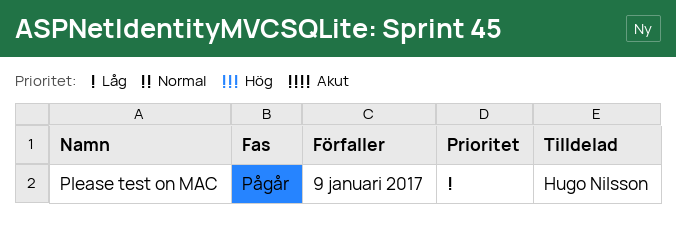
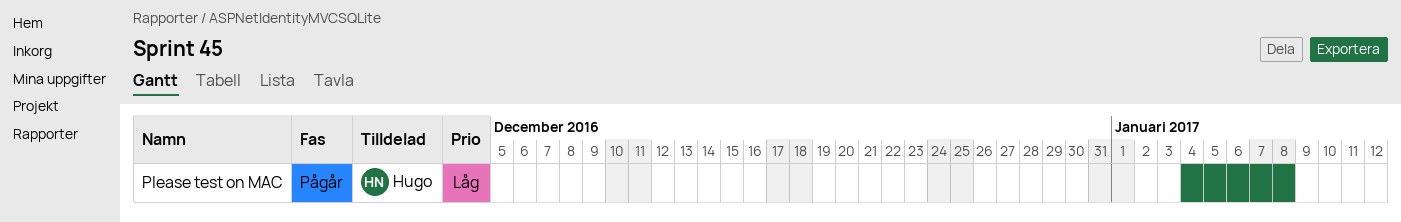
Please test on MAC, due: Jan 9 -> Jan 8

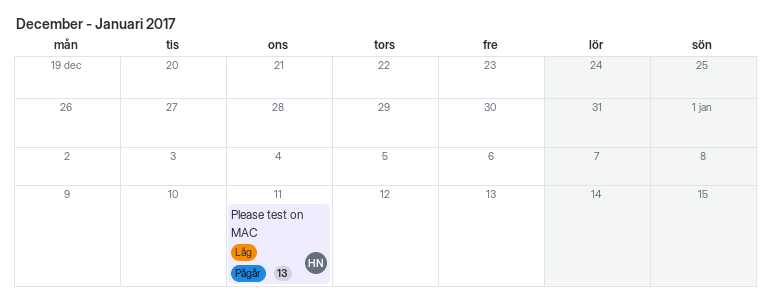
Please test on MAC, due: Jan 8 -> Jan 11

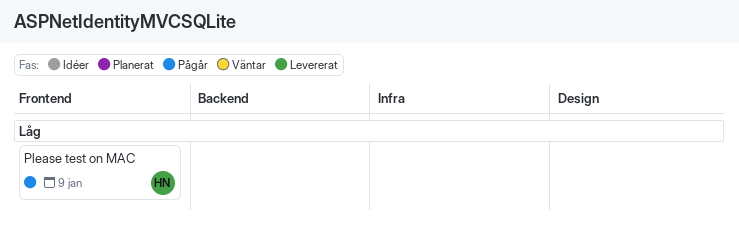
Please test on MAC, due: Jan 11 -> Jan 9

